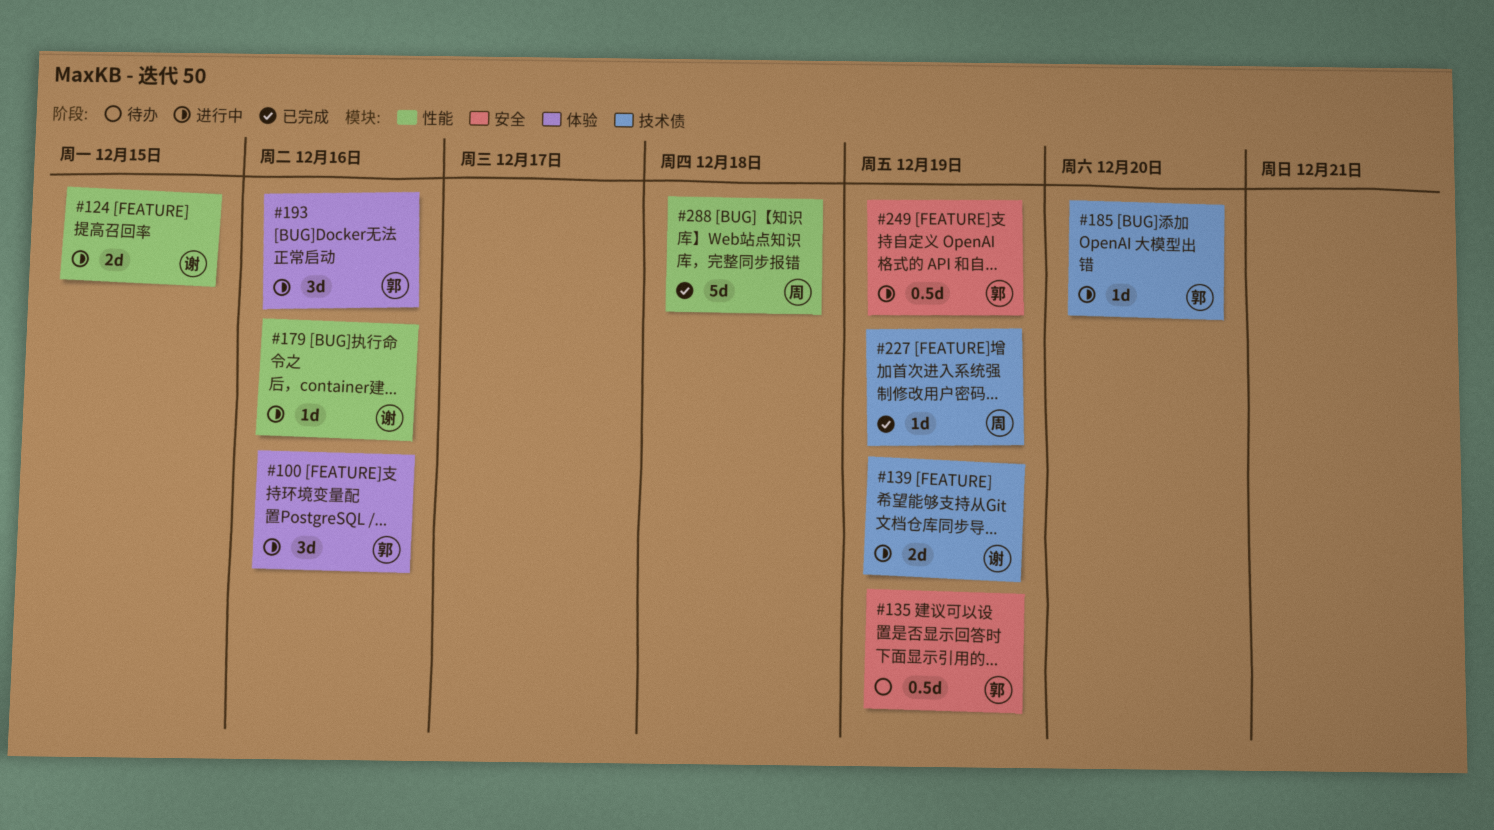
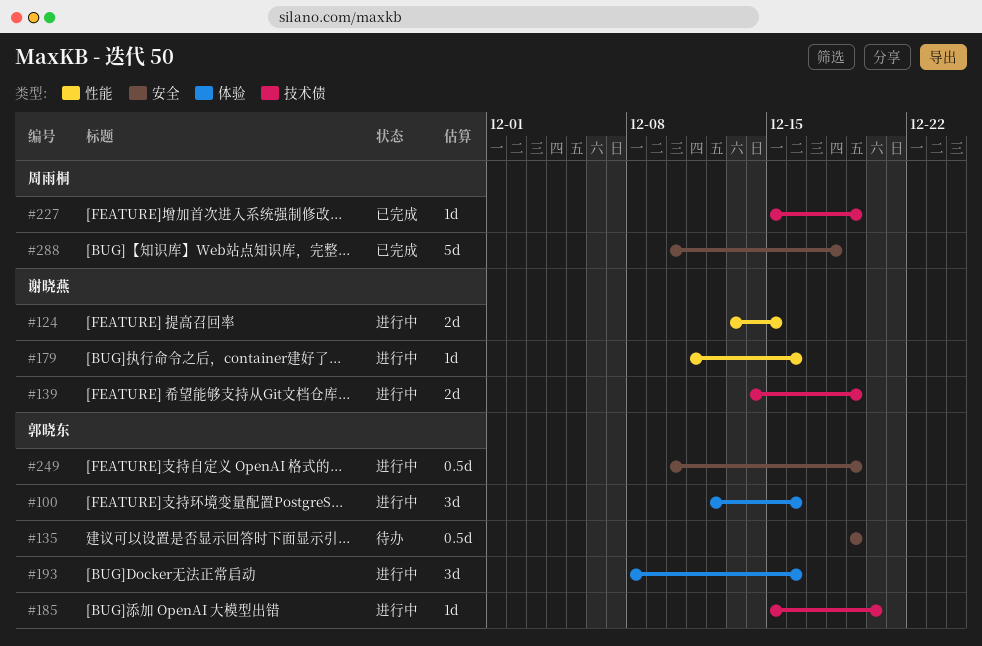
#288, label: 性能 -> 安全

